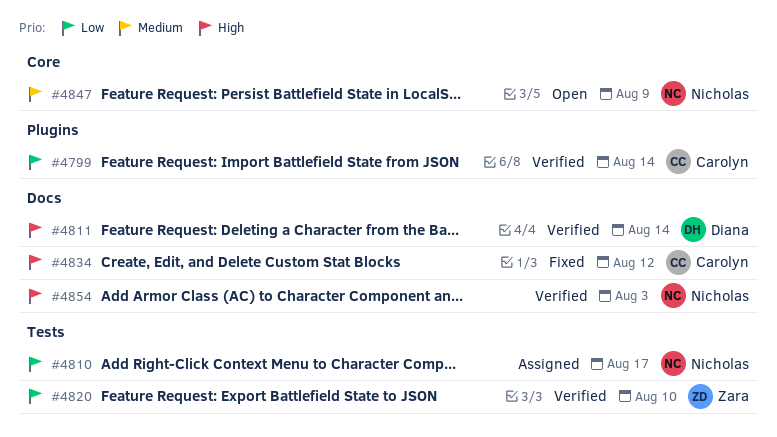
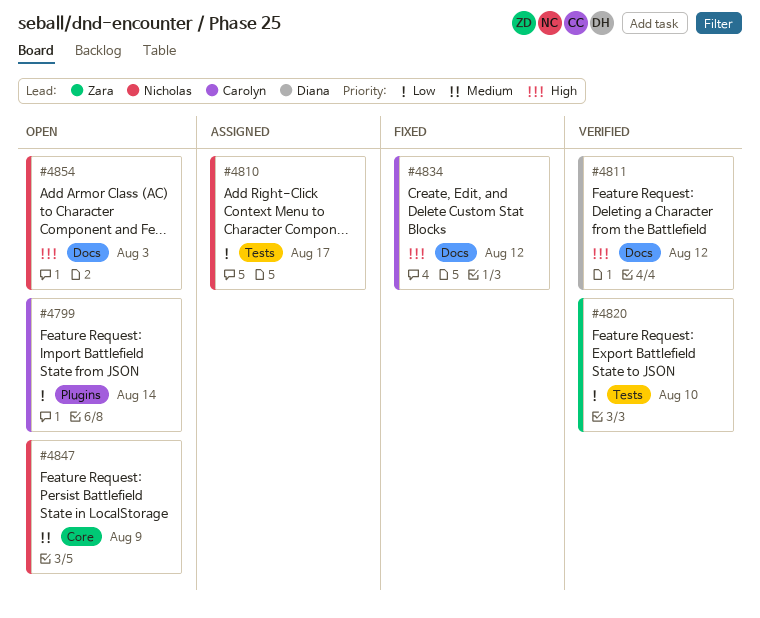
#4799, status: Verified -> Open
#4811, due: Aug 14 -> Aug 12
#4854, status: Verified -> Open

